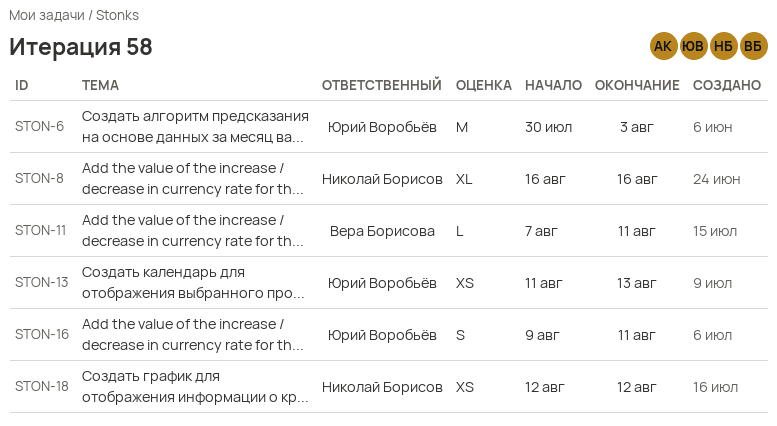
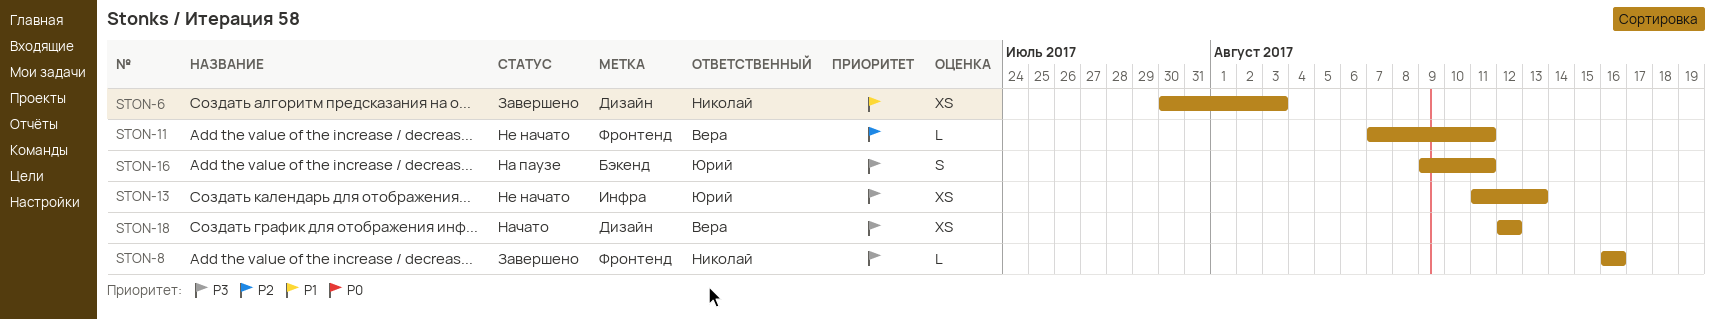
STON-6, owner: Юрий Воробьёв -> Николай Борисов
STON-6, estimate: M -> XS
STON-8, estimate: XL -> L
STON-18, owner: Николай Борисов -> Вера Борисова

